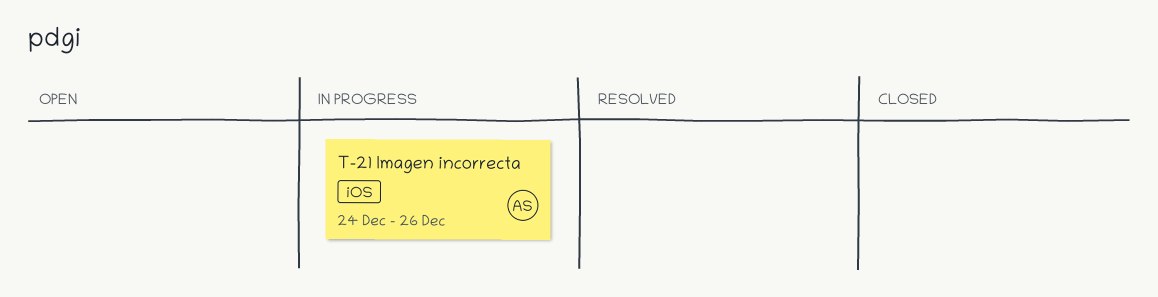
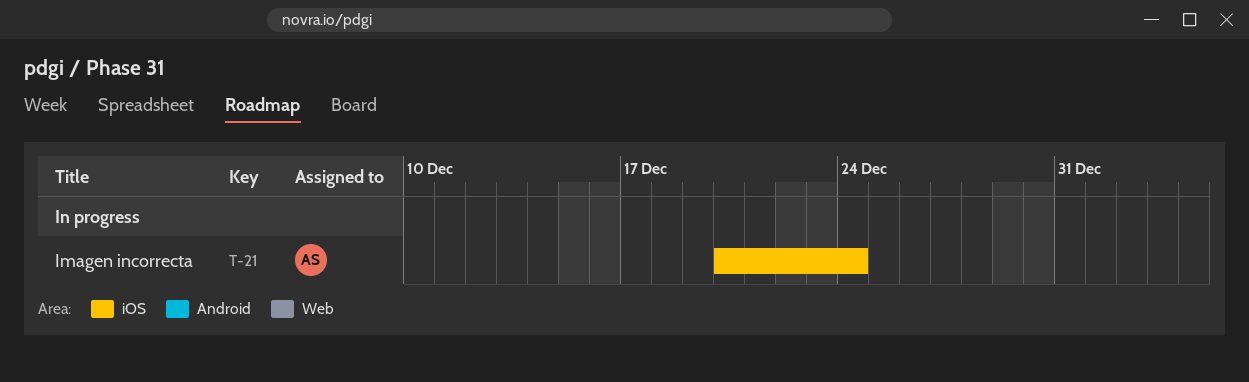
T-21, start: Dec 24 -> Dec 20
T-21, due: Dec 26 -> Dec 24

